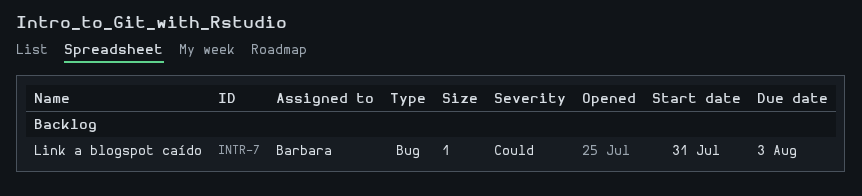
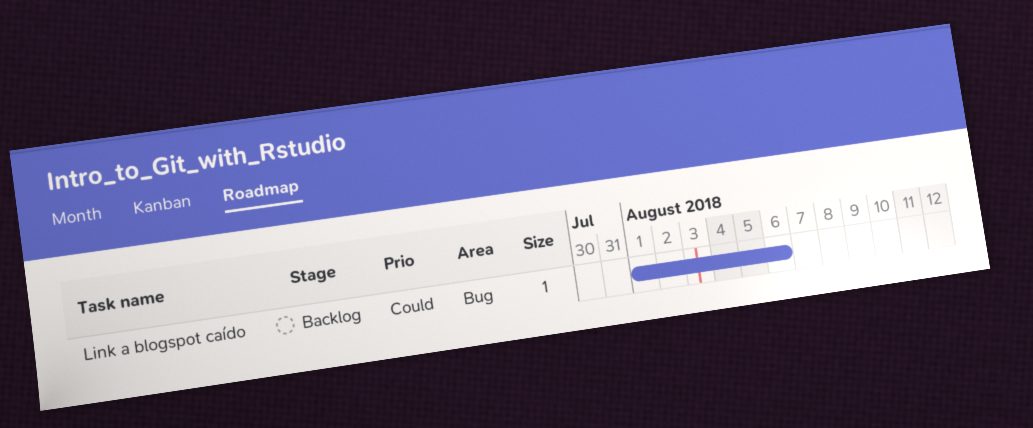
Link a blogspot caído, start: Jul 31 -> Aug 1
Link a blogspot caído, due: Aug 3 -> Aug 6

